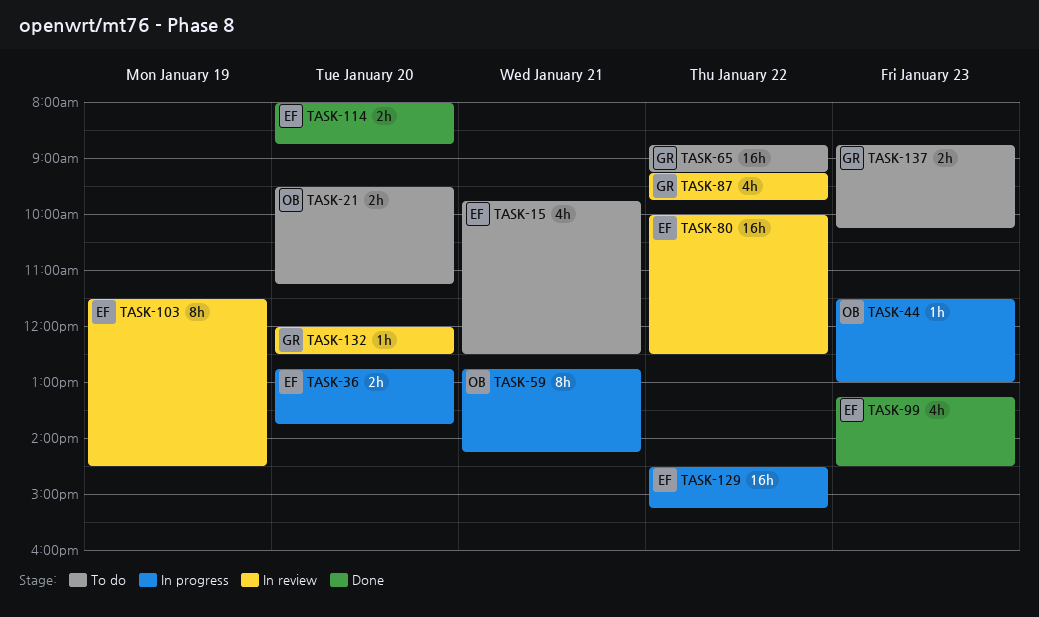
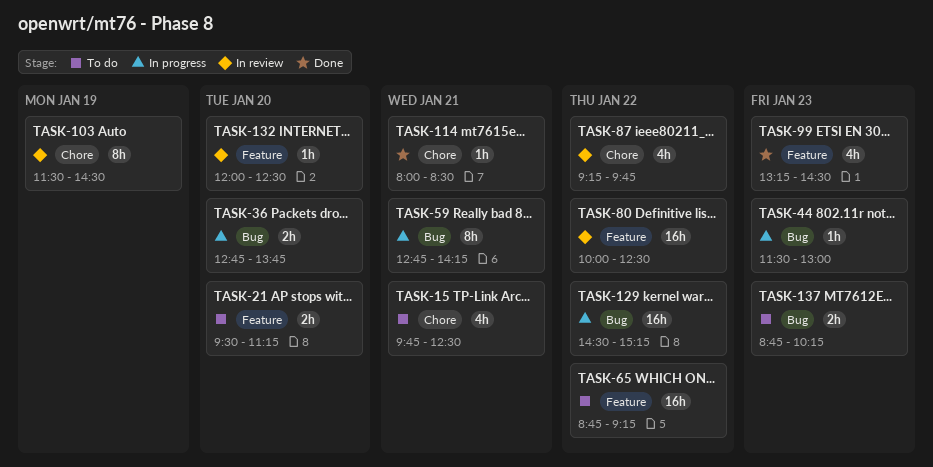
TASK-114, estimate: 2h -> 1h
TASK-114, day: Jan 20 -> Jan 21
TASK-114, ends: 08:45 -> 08:30

